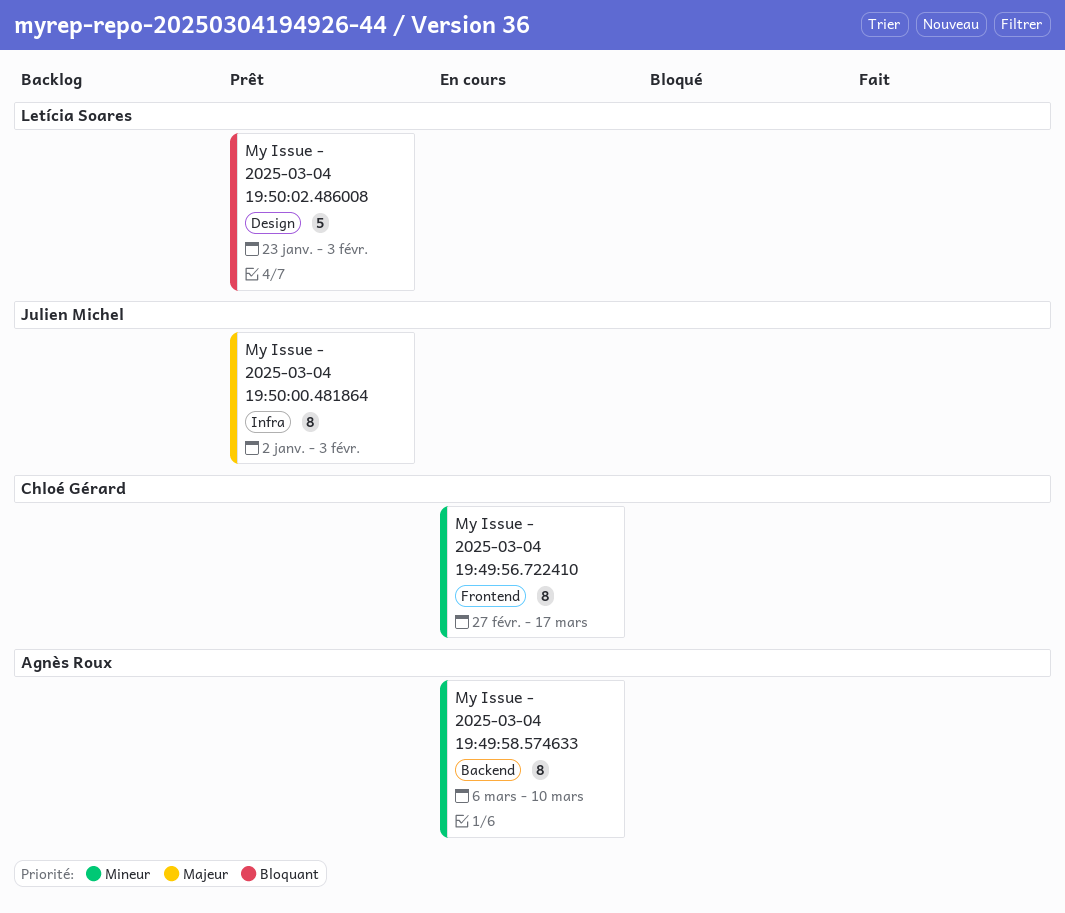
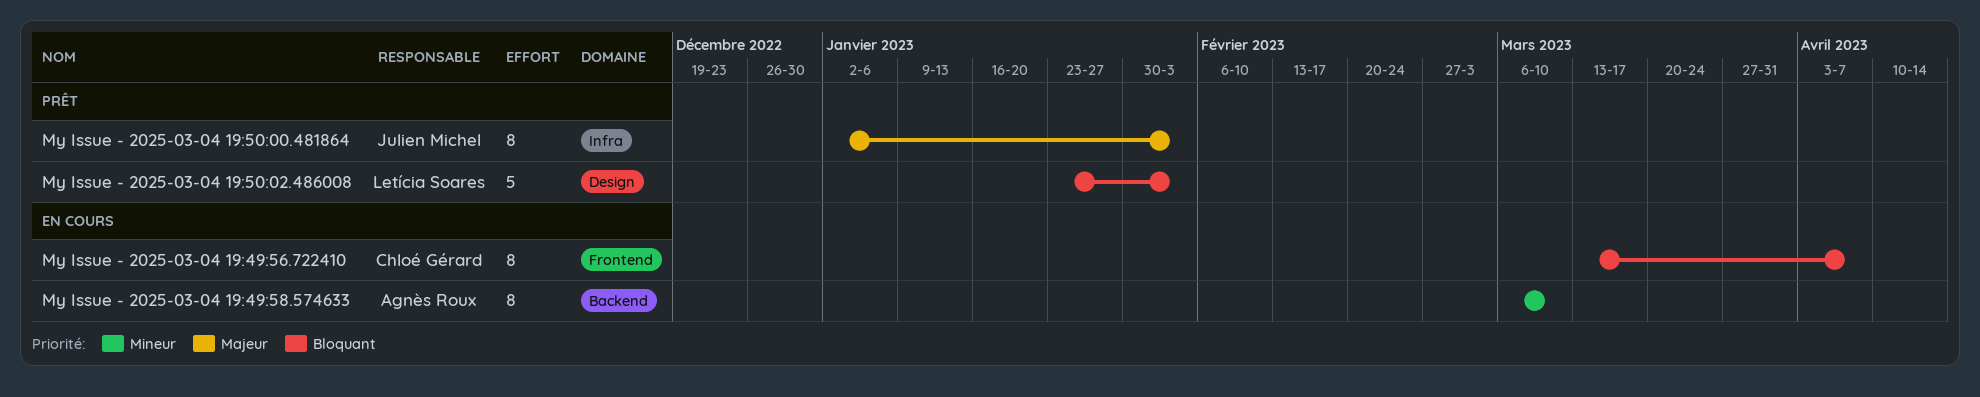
My Issue - 2025-03-04 19:49:56.722410, priority: Mineur -> Bloquant
My Issue - 2025-03-04 19:49:56.722410, start: Feb 27 -> Mar 13
My Issue - 2025-03-04 19:49:56.722410, due: Mar 17 -> Apr 7

